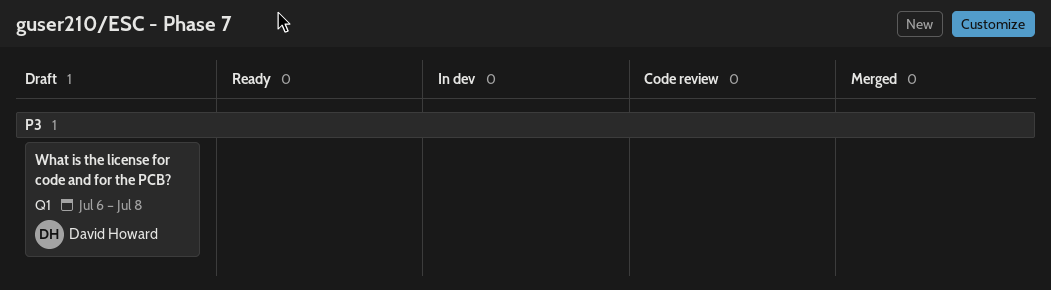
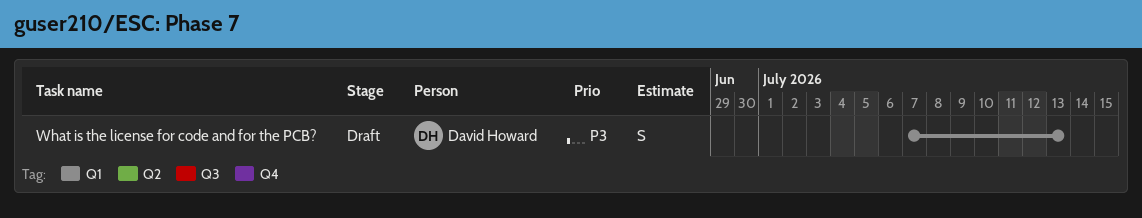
What is the license for code and for the PCB?, start: Jul 6 -> Jul 7
What is the license for code and for the PCB?, due: Jul 8 -> Jul 13

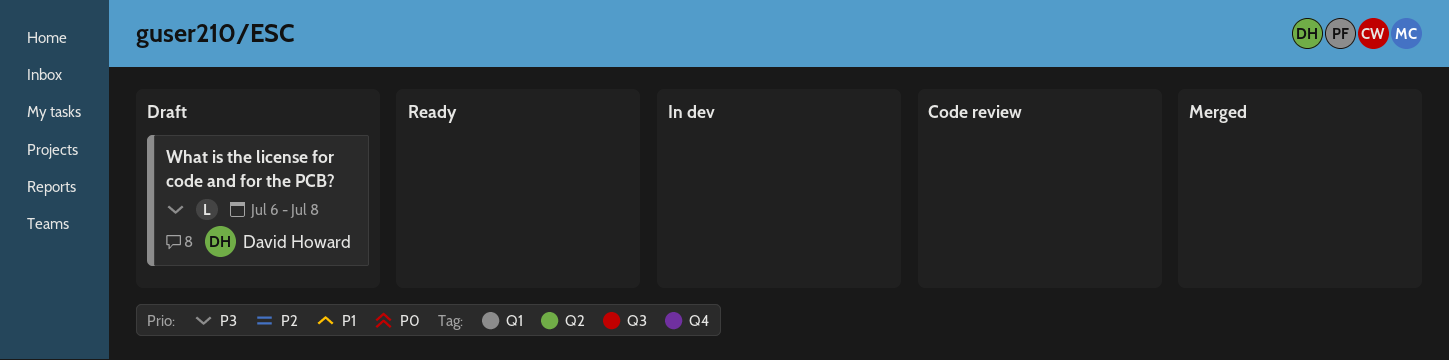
What is the license for code and for the PCB?, estimate: S -> L
What is the license for code and for the PCB?, start: Jul 7 -> Jul 6
What is the license for code and for the PCB?, due: Jul 13 -> Jul 8

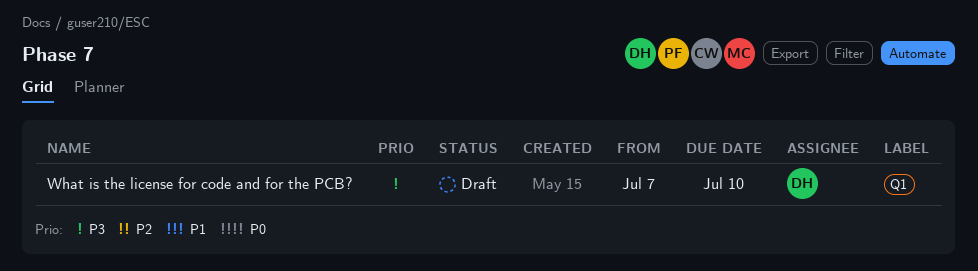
What is the license for code and for the PCB?, start: Jul 6 -> Jul 7
What is the license for code and for the PCB?, due: Jul 8 -> Jul 10

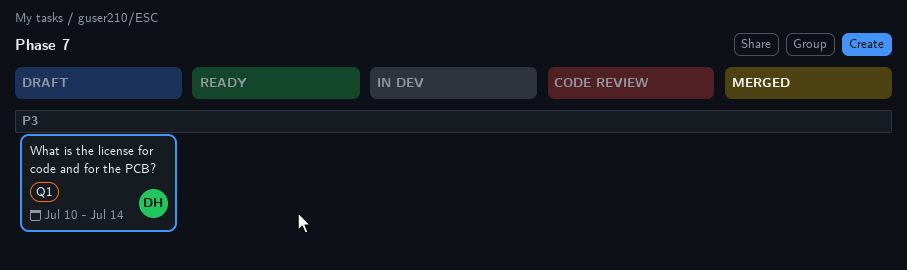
What is the license for code and for the PCB?, start: Jul 7 -> Jul 10
What is the license for code and for the PCB?, due: Jul 10 -> Jul 14

